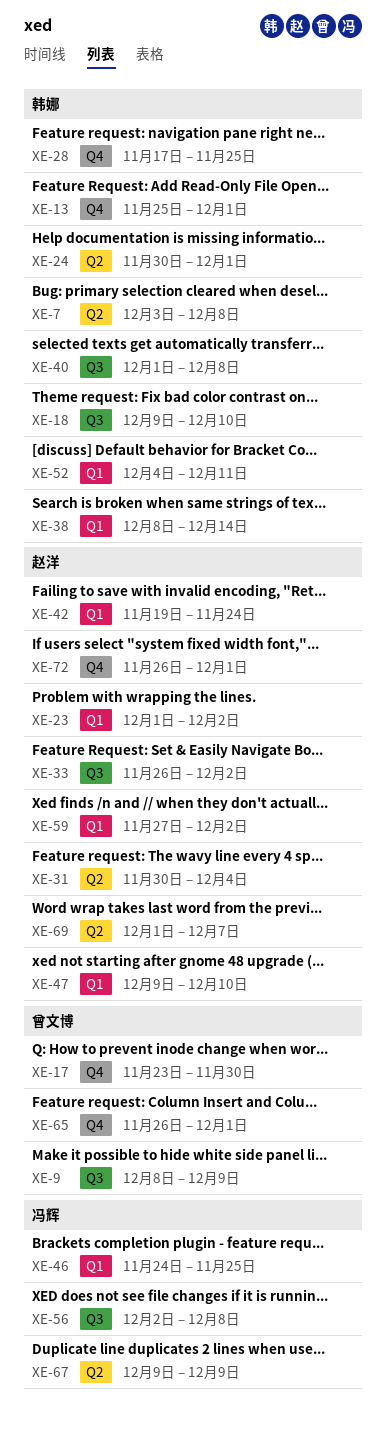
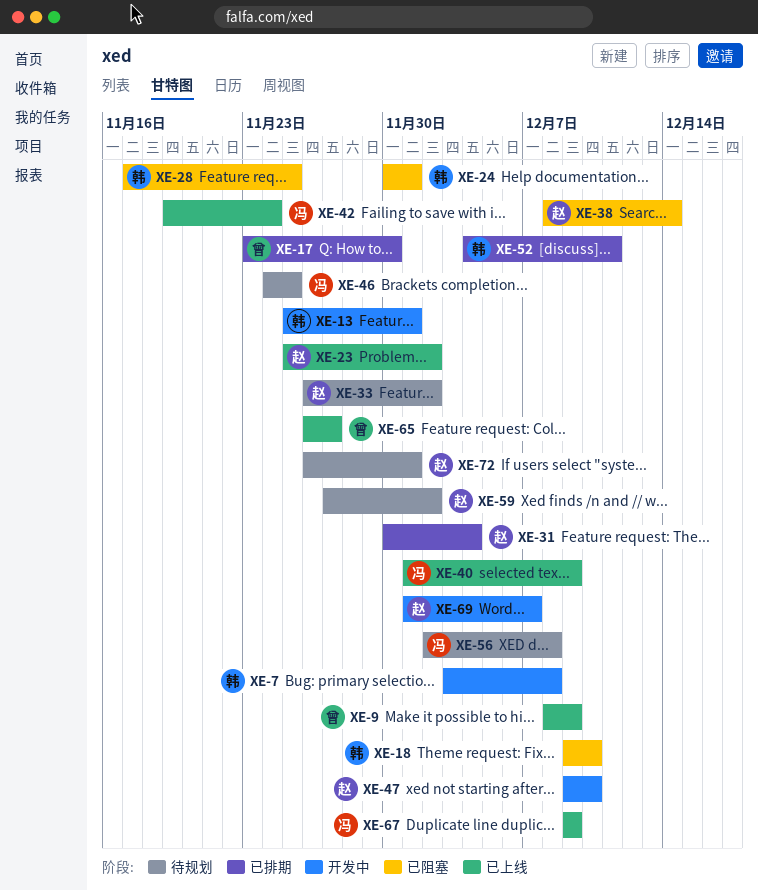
XE-23, start: Dec 1 -> Nov 25
XE-38, owner: 韩娜 -> 赵洋
XE-40, owner: 韩娜 -> 冯辉
XE-40, due: Dec 8 -> Dec 9
XE-42, owner: 赵洋 -> 冯辉
XE-65, due: Dec 1 -> Nov 27

